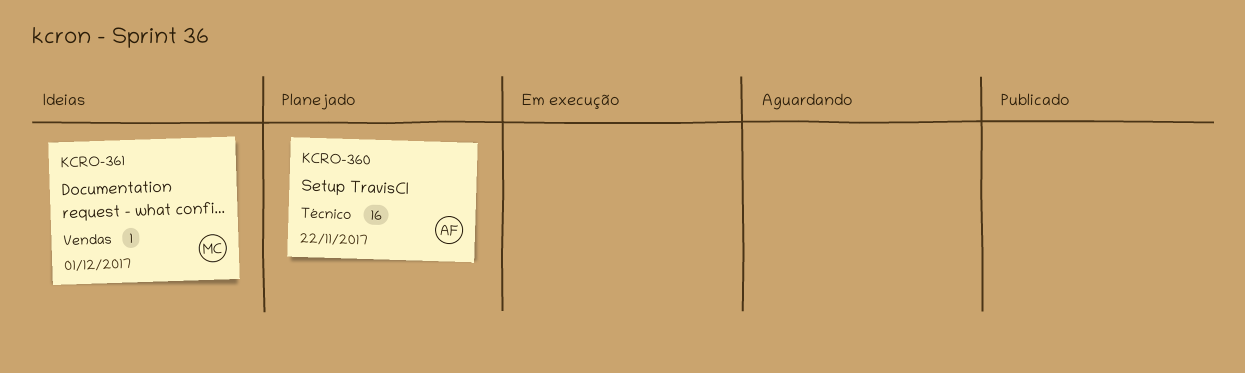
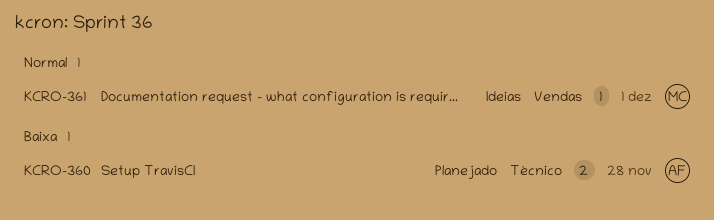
KCRO-360, estimate: 16 -> 2
KCRO-360, due: Nov 22 -> Nov 28

